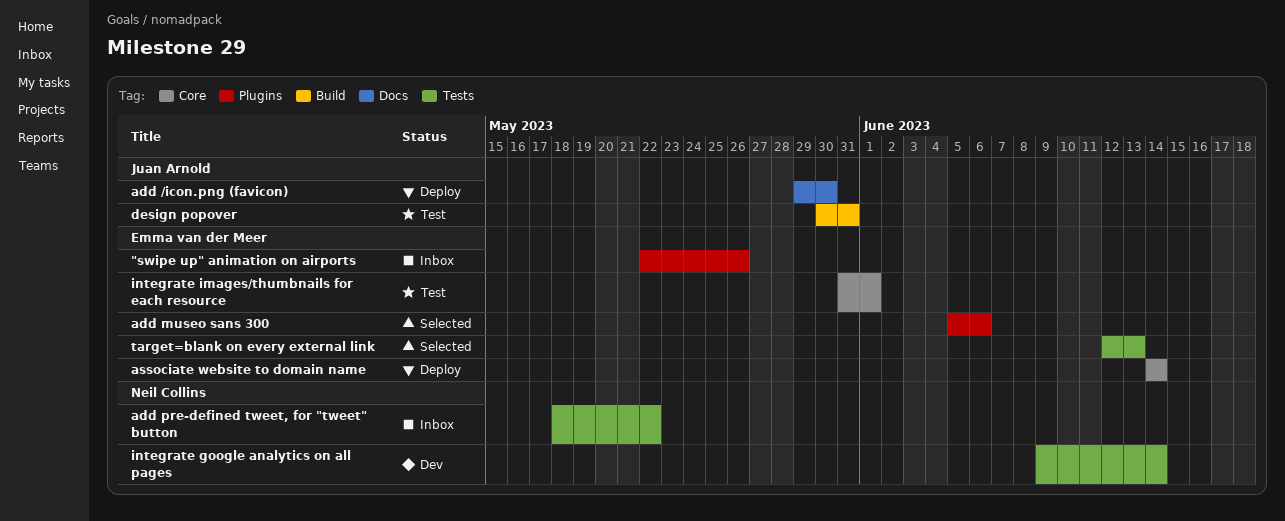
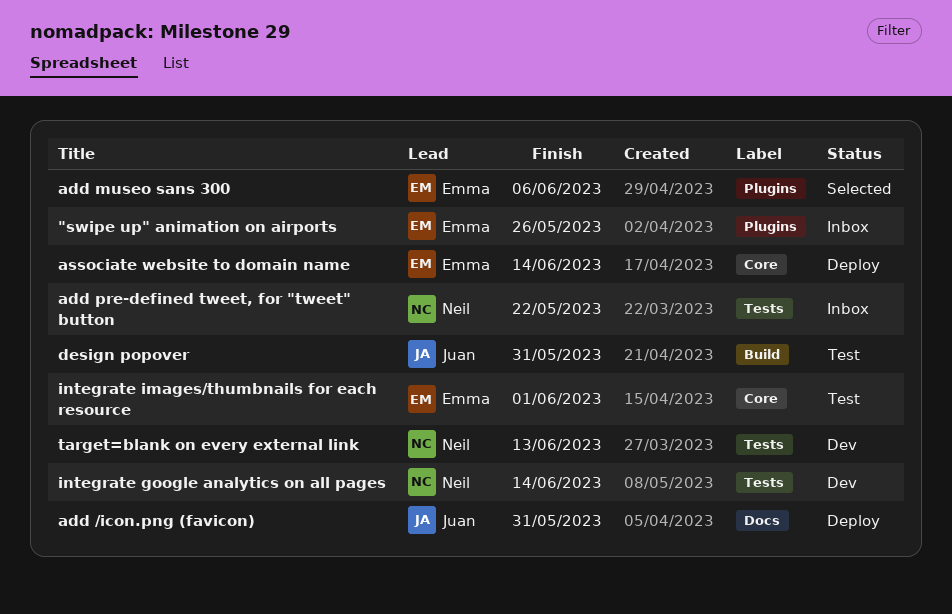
add /icon.png (favicon), due: May 30 -> May 31
target=blank on every external link, status: Selected -> Dev
target=blank on every external link, owner: Emma van der Meer -> Neil Collins

